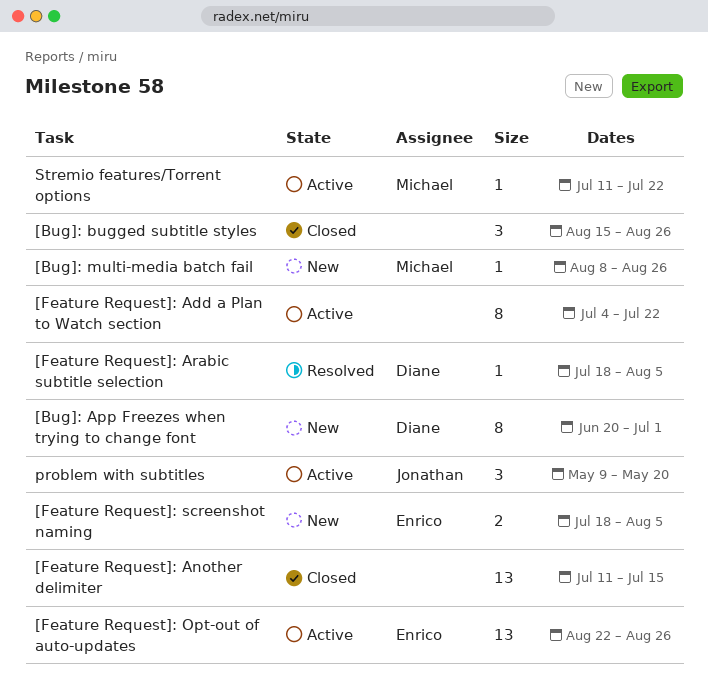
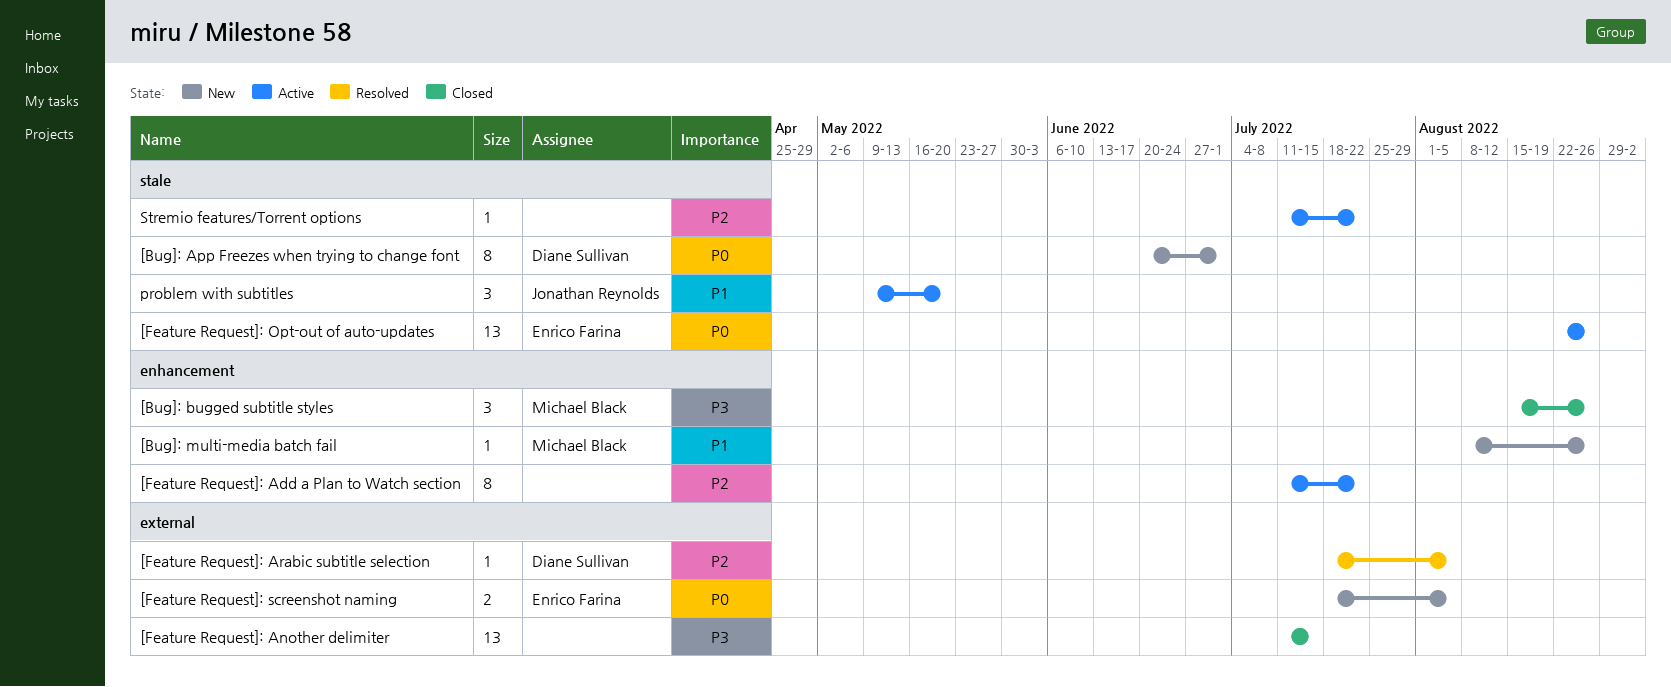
[Bug]: bugged subtitle styles, owner: none -> Michael Black
[Feature Request]: Add a Plan to Watch section, start: Jul 4 -> Jul 11
Stremio features/Torrent options, owner: Michael Black -> none

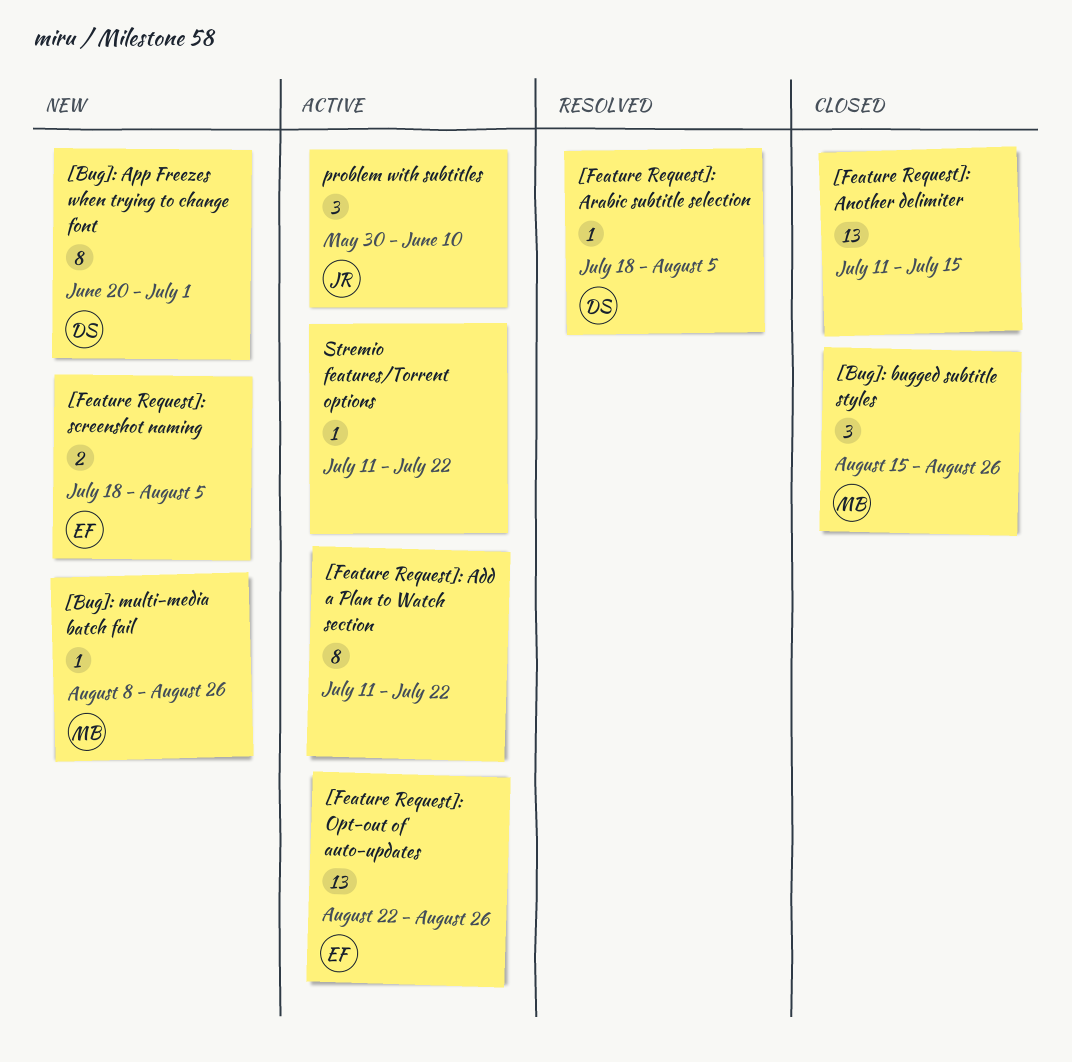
problem with subtitles, start: May 9 -> May 30
problem with subtitles, due: May 20 -> Jun 10

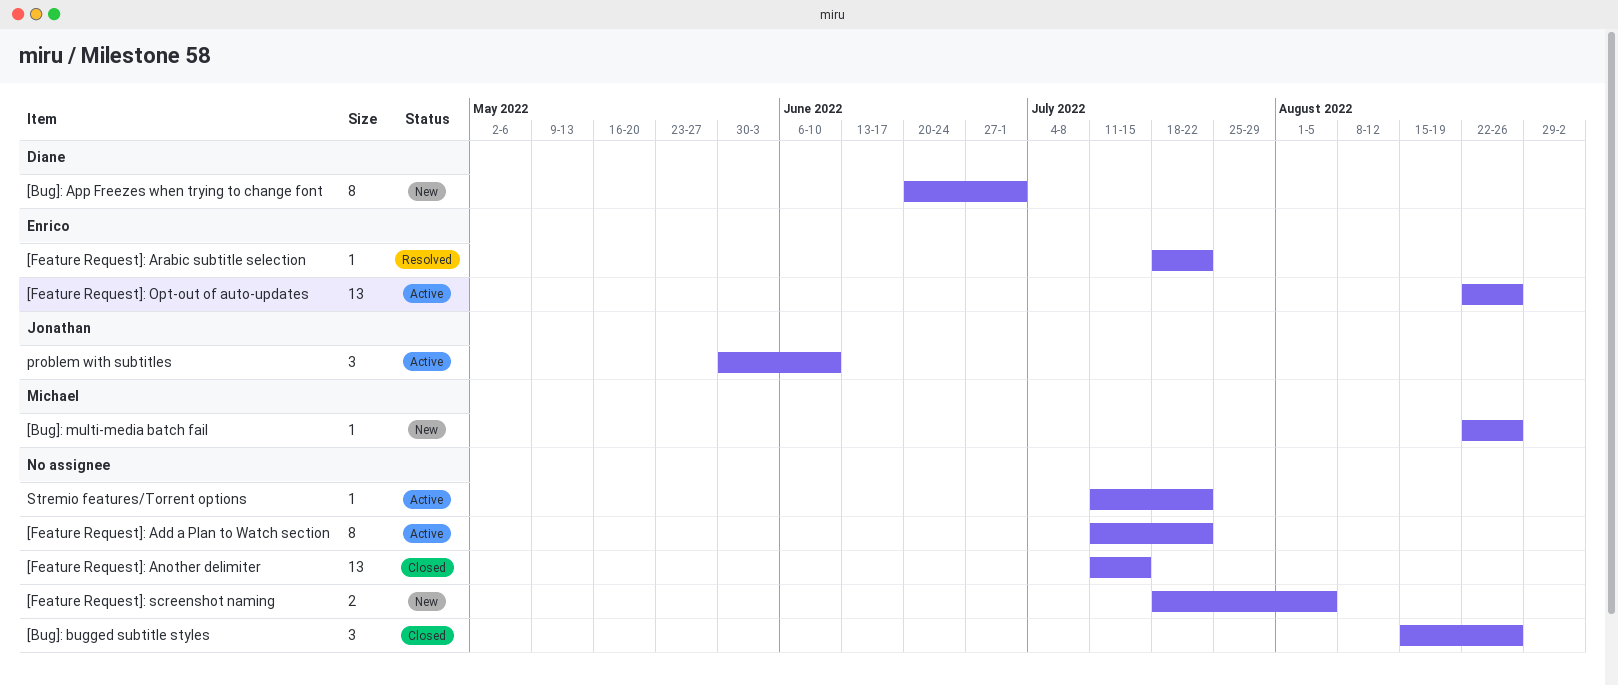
[Bug]: bugged subtitle styles, owner: Michael -> none
[Bug]: multi-media batch fail, start: Aug 8 -> Aug 22
[Feature Request]: Arabic subtitle selection, owner: Diane -> Enrico
[Feature Request]: Arabic subtitle selection, due: Aug 5 -> Jul 22
[Feature Request]: screenshot naming, owner: Enrico -> none

